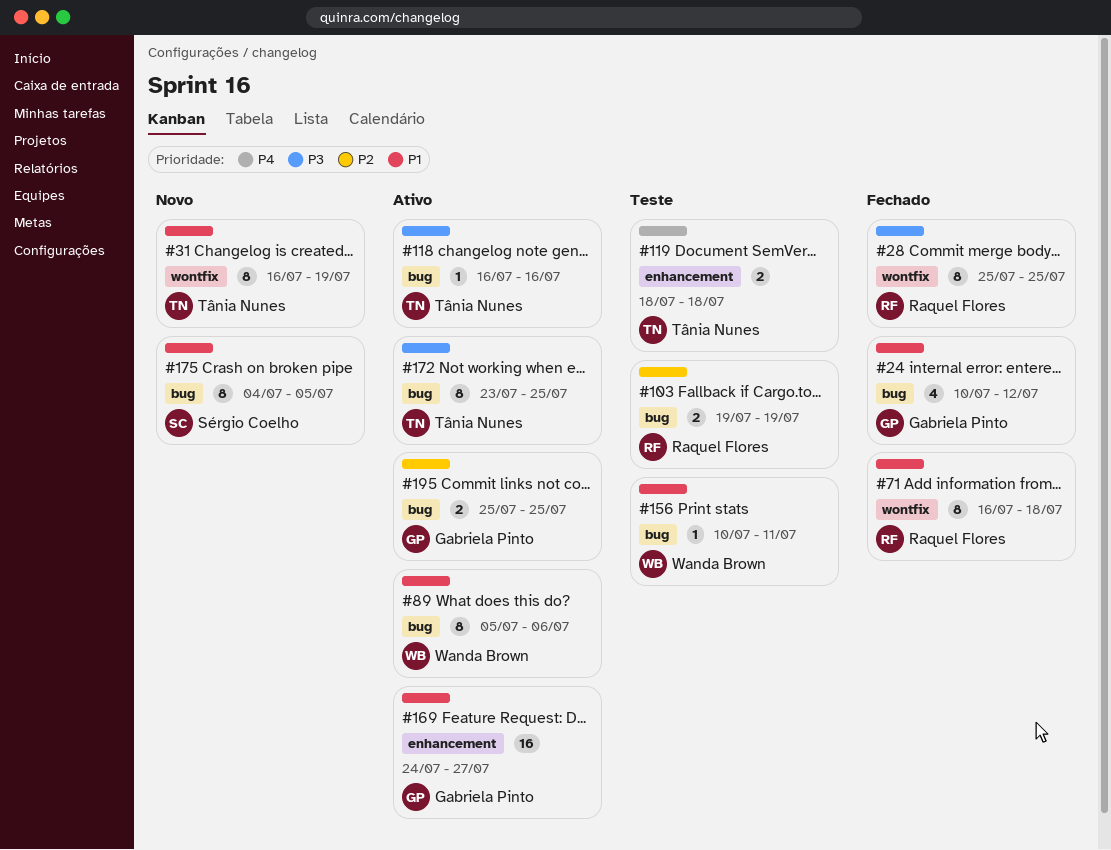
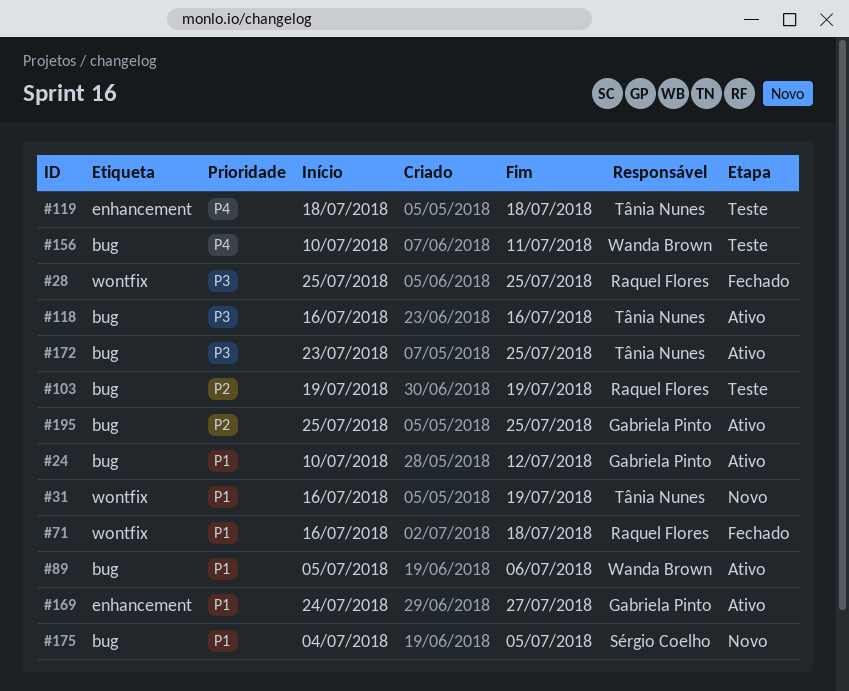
#24, status: Fechado -> Ativo
#156, priority: P1 -> P4

